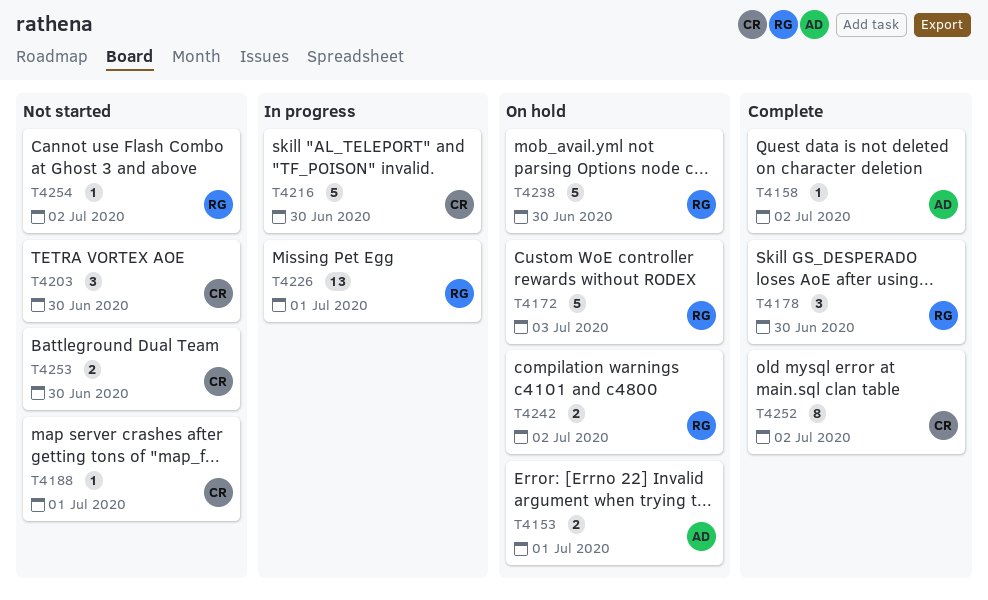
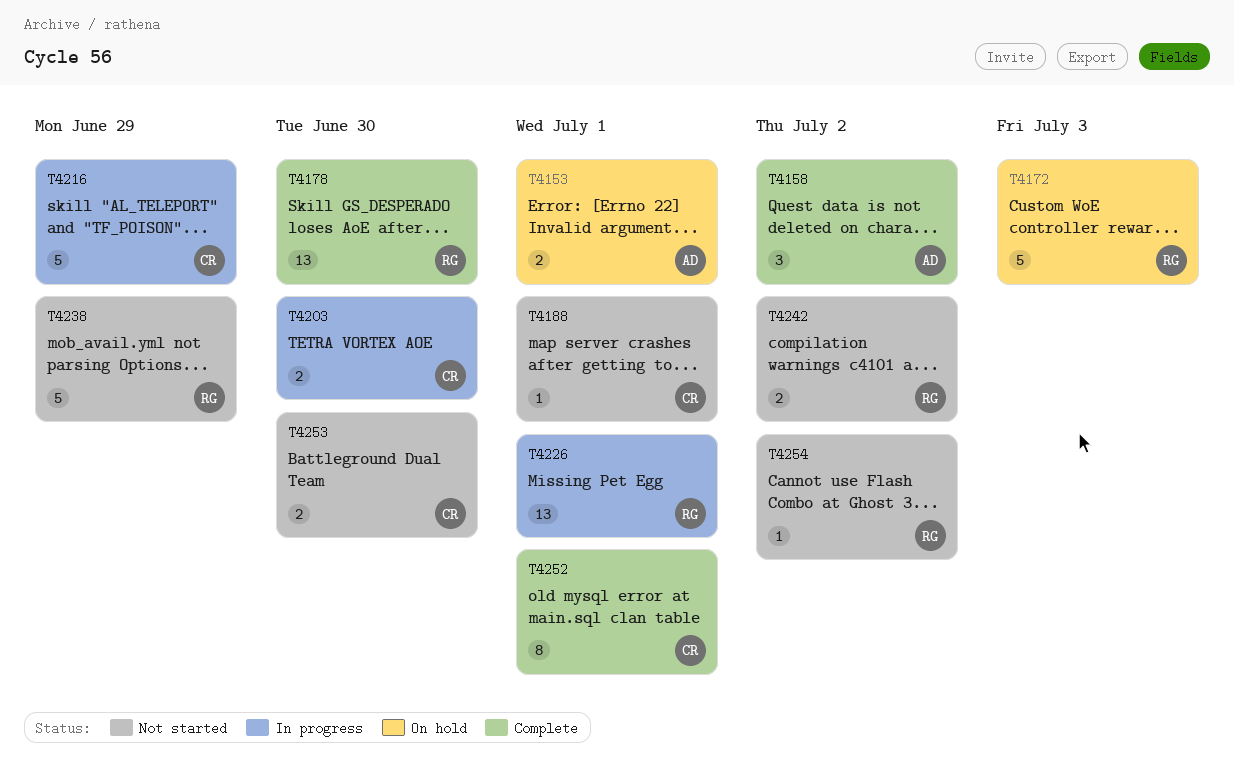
T4158, estimate: 1 -> 3
T4178, estimate: 3 -> 13
T4203, status: Not started -> In progress
T4203, estimate: 3 -> 2
T4216, due: Jun 30 -> Jun 29
T4238, status: On hold -> Not started
T4238, due: Jun 30 -> Jun 29
T4242, status: On hold -> Not started
T4252, due: Jul 2 -> Jul 1

